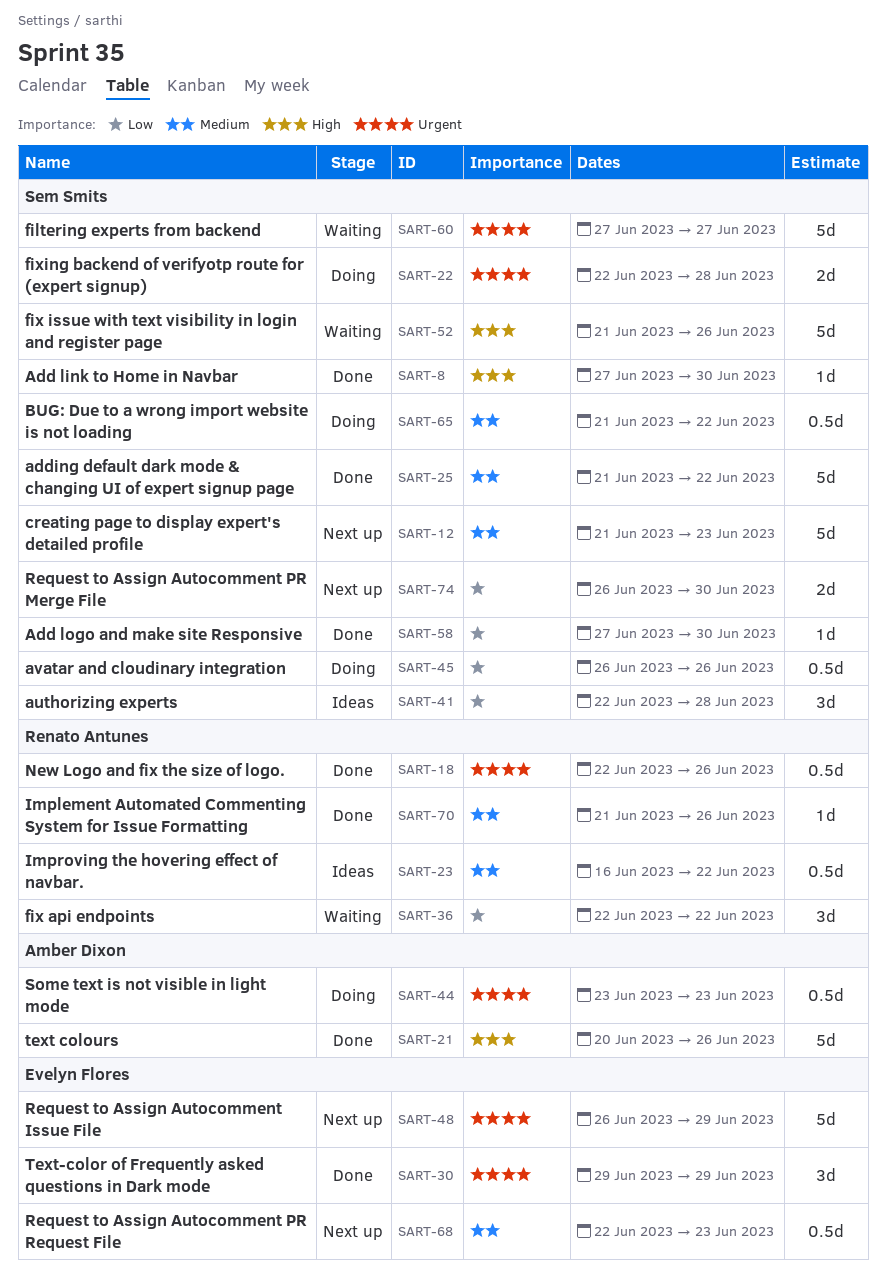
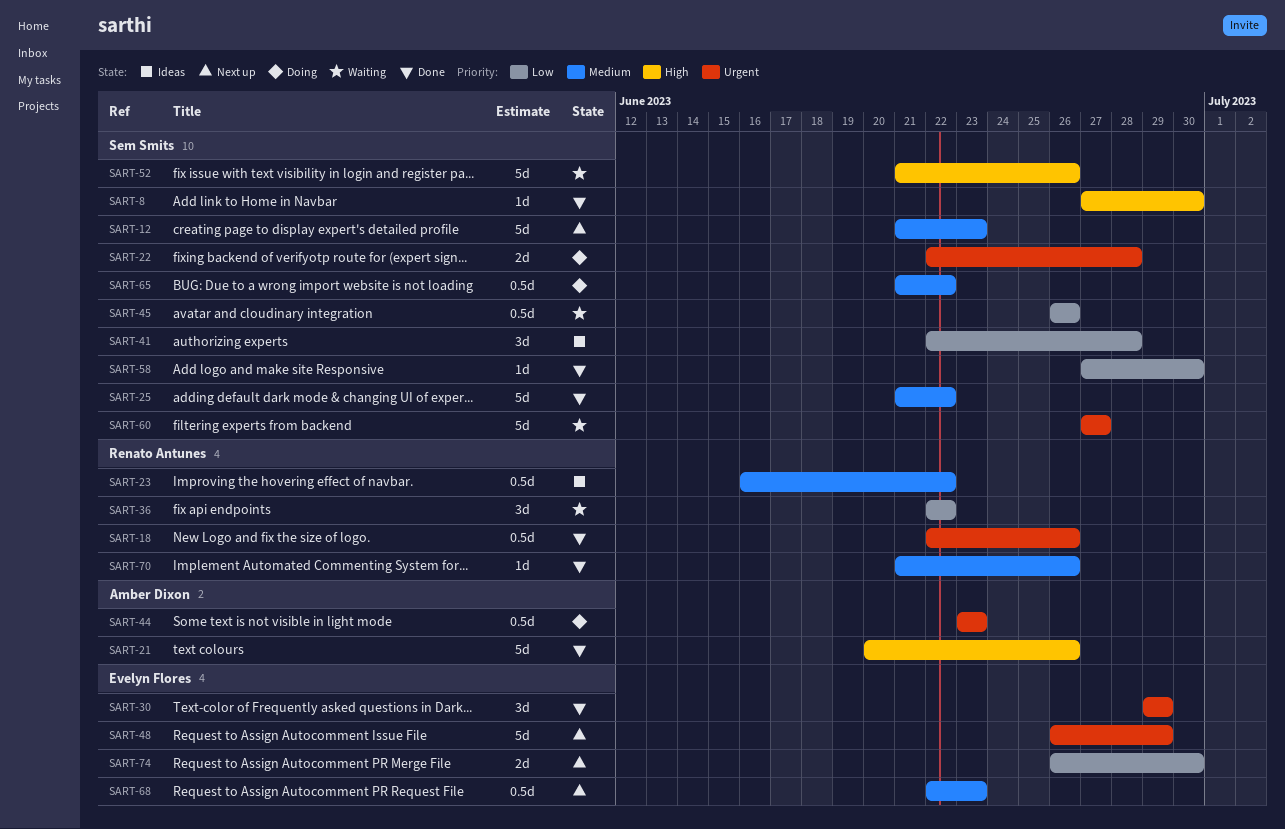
SART-45, status: Doing -> Waiting
SART-74, owner: Sem Smits -> Evelyn Flores

